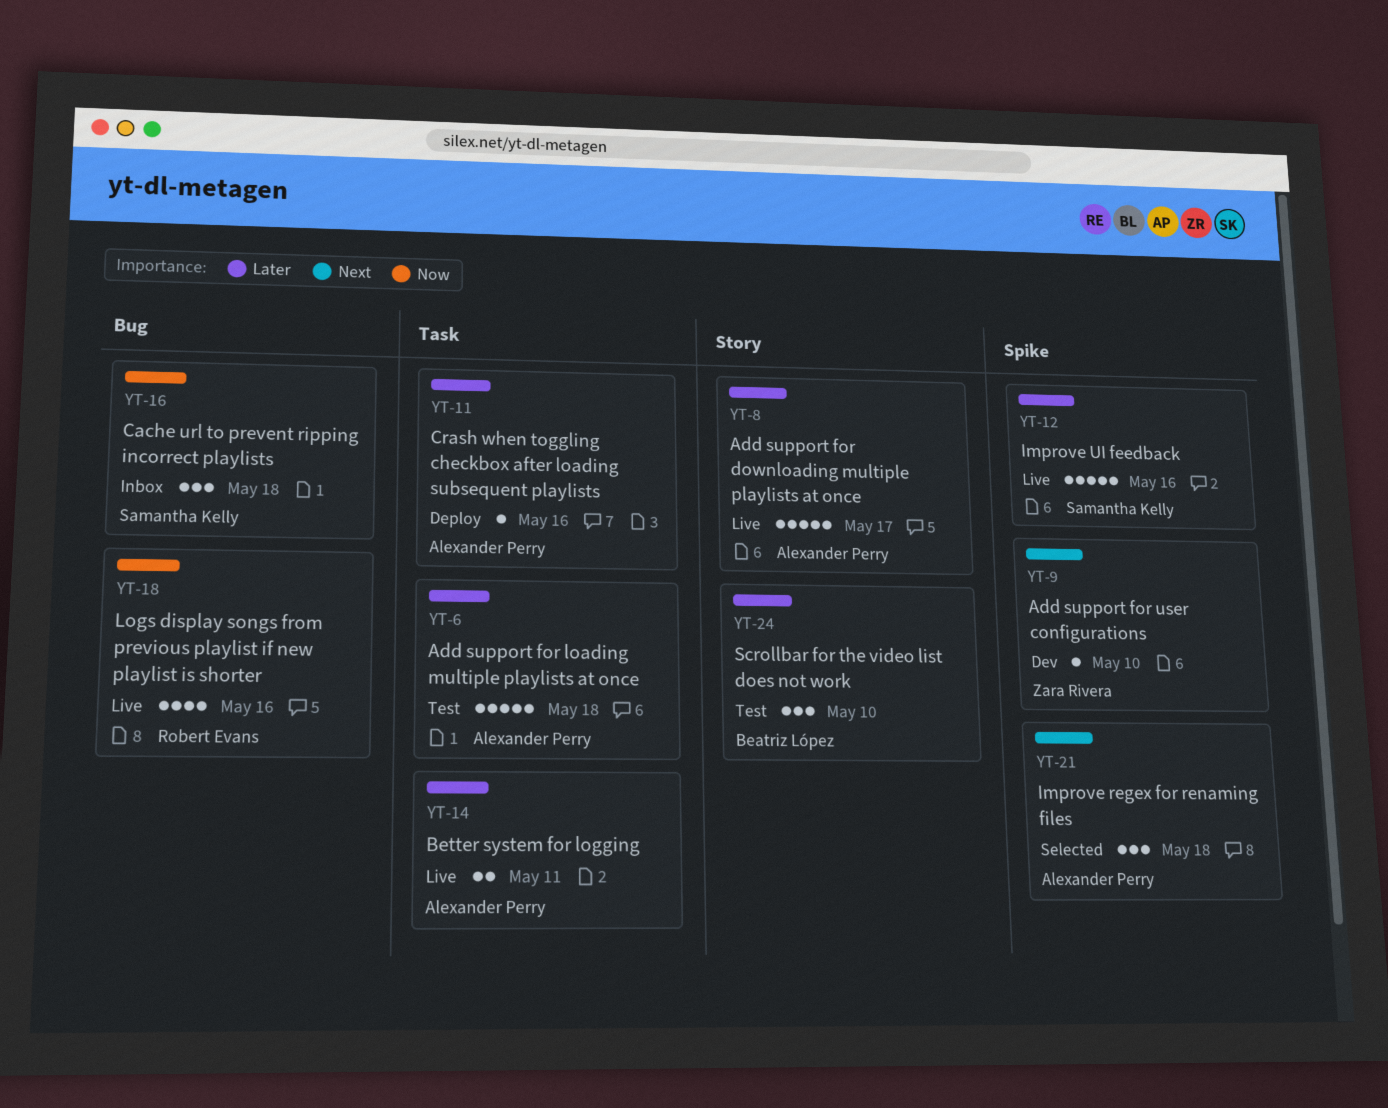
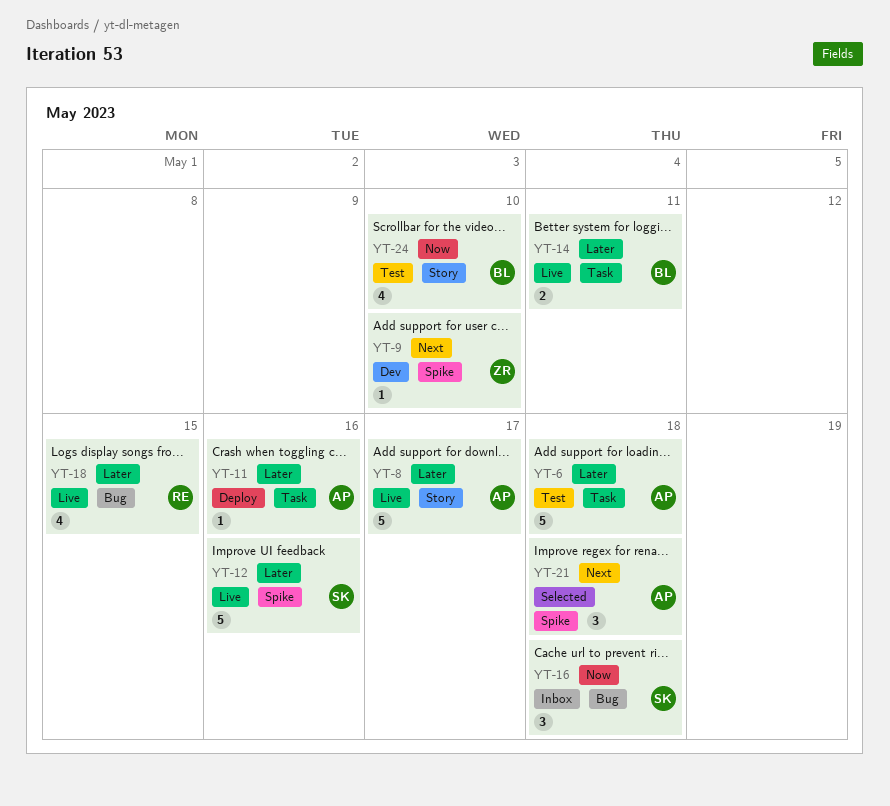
YT-14, owner: Alexander Perry -> Beatriz López
YT-18, priority: Now -> Later
YT-18, due: May 16 -> May 15
YT-24, priority: Later -> Now
YT-24, estimate: 3 -> 4

